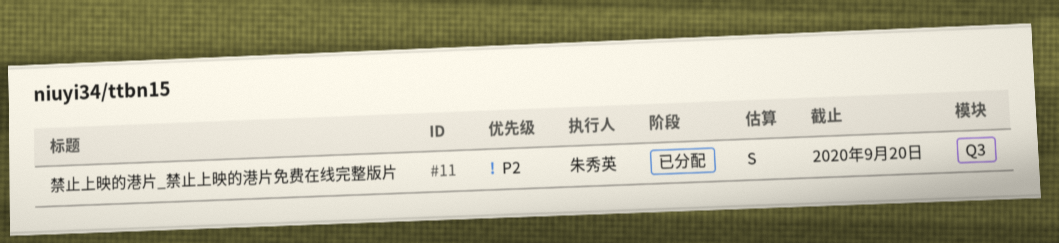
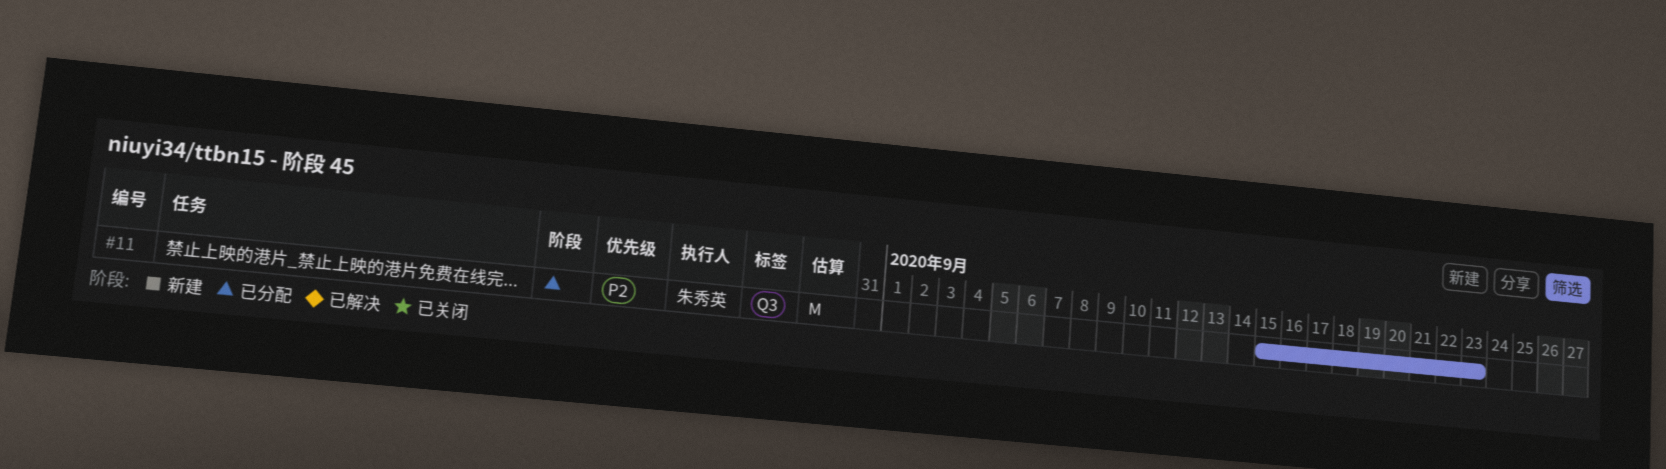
#11, estimate: S -> M
#11, due: Sep 20 -> Sep 23

